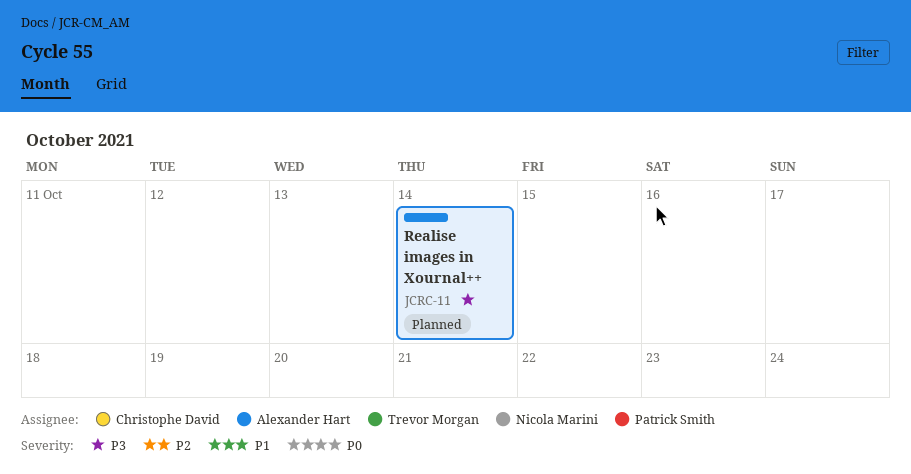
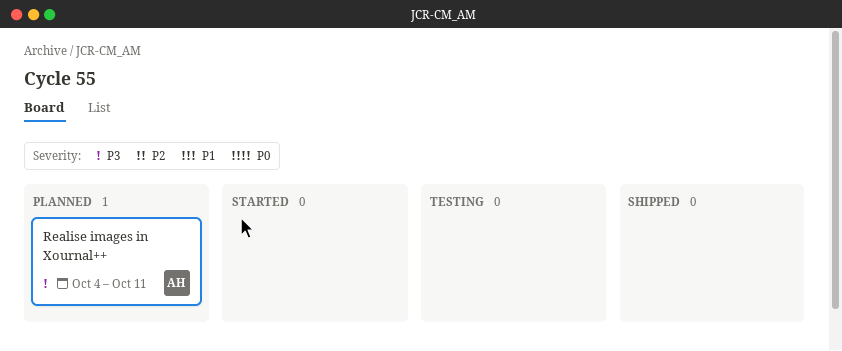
Realise images in Xournal++, due: Oct 14 -> Oct 11

